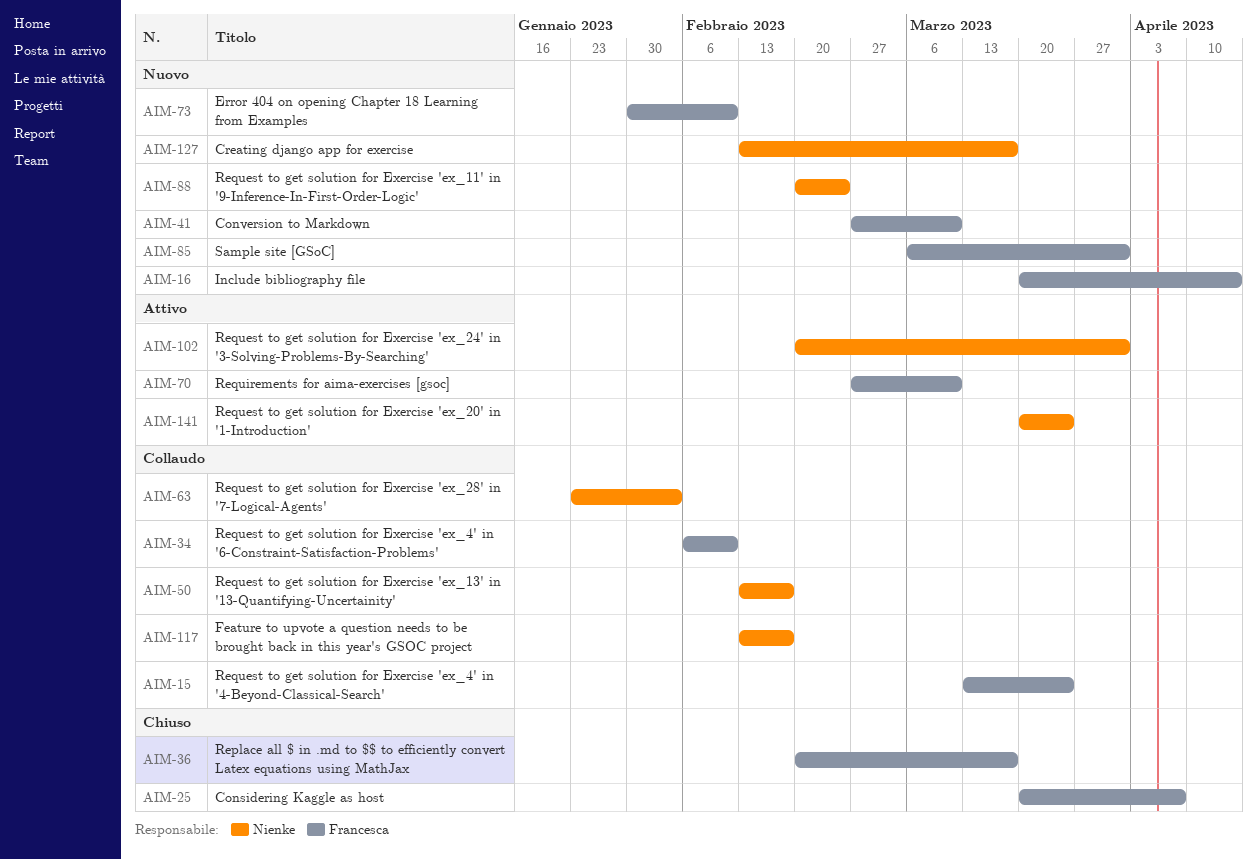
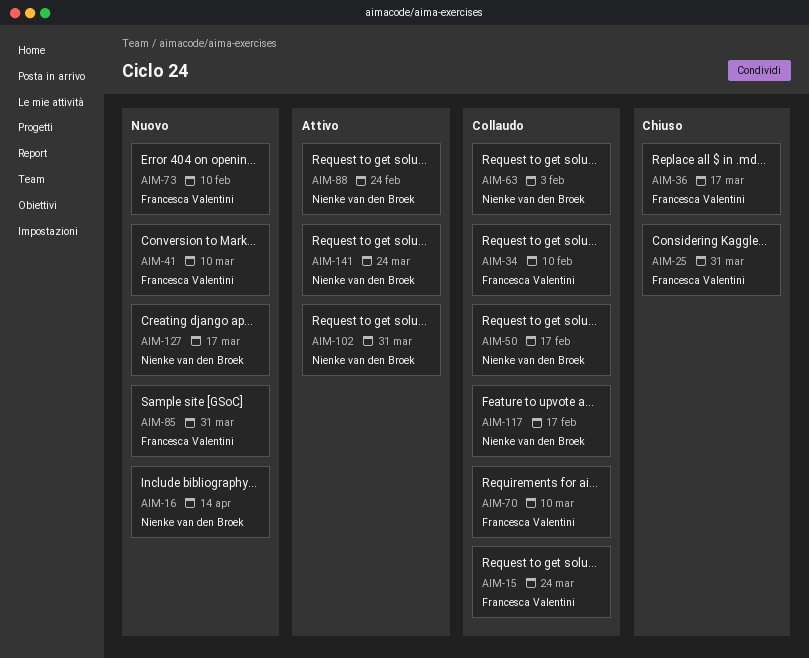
AIM-16, owner: Francesca Valentini -> Nienke van den Broek
AIM-25, due: Apr 7 -> Mar 31
AIM-70, status: Attivo -> Collaudo
AIM-88, status: Nuovo -> Attivo

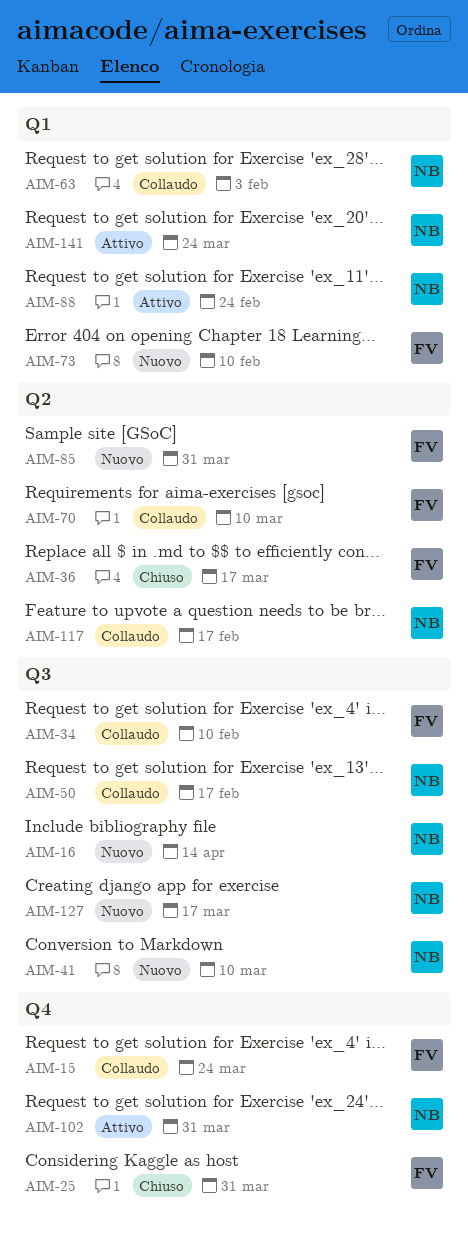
AIM-41, owner: Francesca Valentini -> Nienke van den Broek

